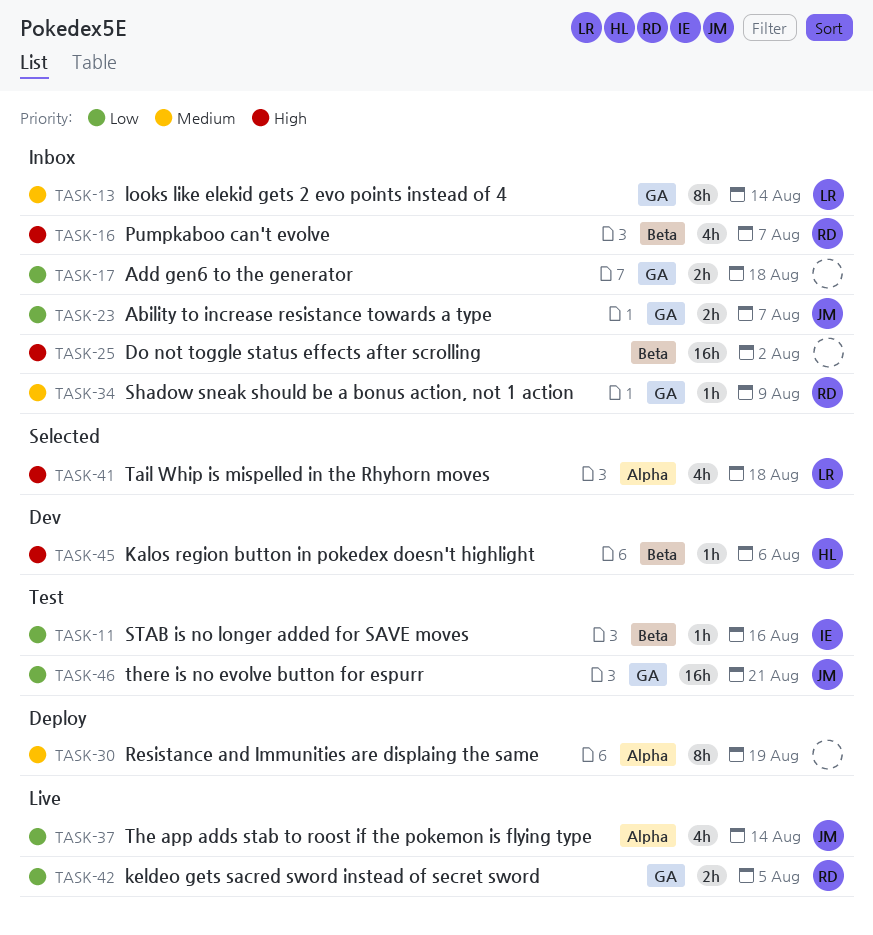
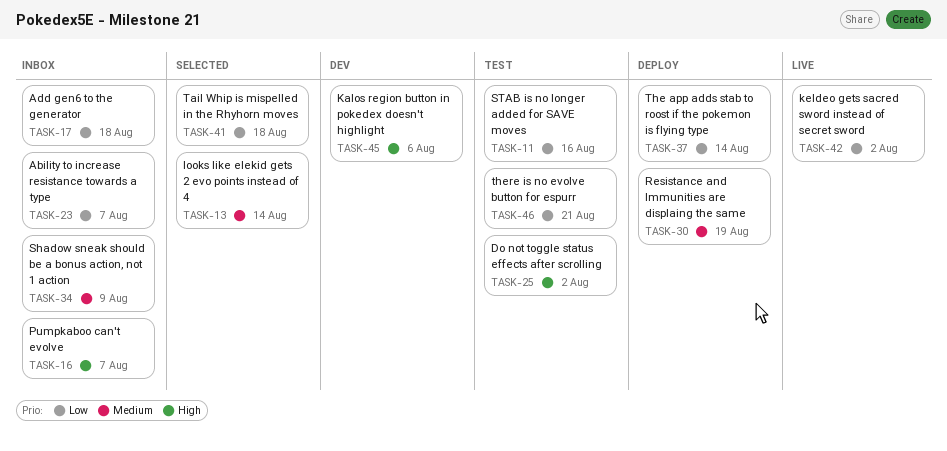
TASK-13, status: Inbox -> Selected
TASK-25, status: Inbox -> Test
TASK-37, status: Live -> Deploy
TASK-41, priority: High -> Low
TASK-42, due: Aug 5 -> Aug 2

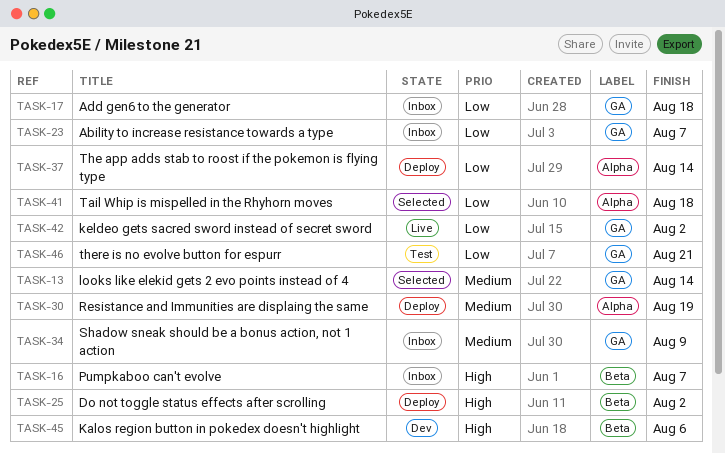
TASK-11: present -> none
TASK-25, status: Test -> Deploy

